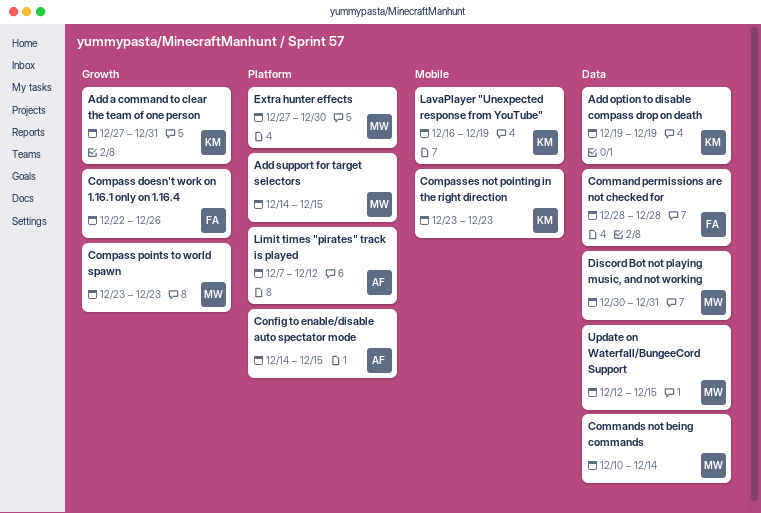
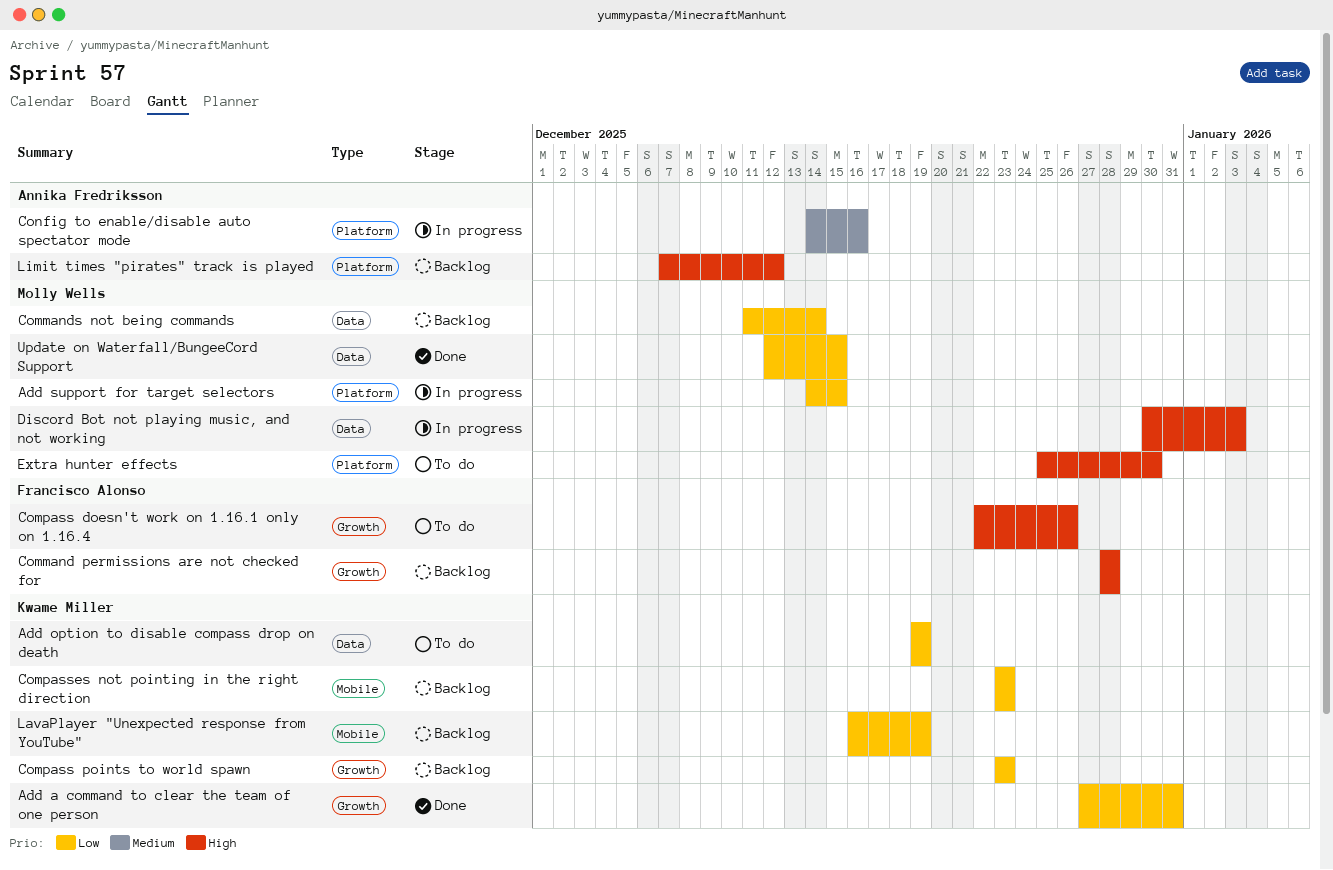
Command permissions are not checked for, label: Data -> Growth
Commands not being commands, start: Dec 10 -> Dec 11
Compass points to world spawn, owner: Molly Wells -> Kwame Miller
Config to enable/disable auto spectator mode, due: Dec 15 -> Dec 16
Discord Bot not playing music, and not working, due: Dec 31 -> Jan 3
Extra hunter effects, start: Dec 27 -> Dec 25

